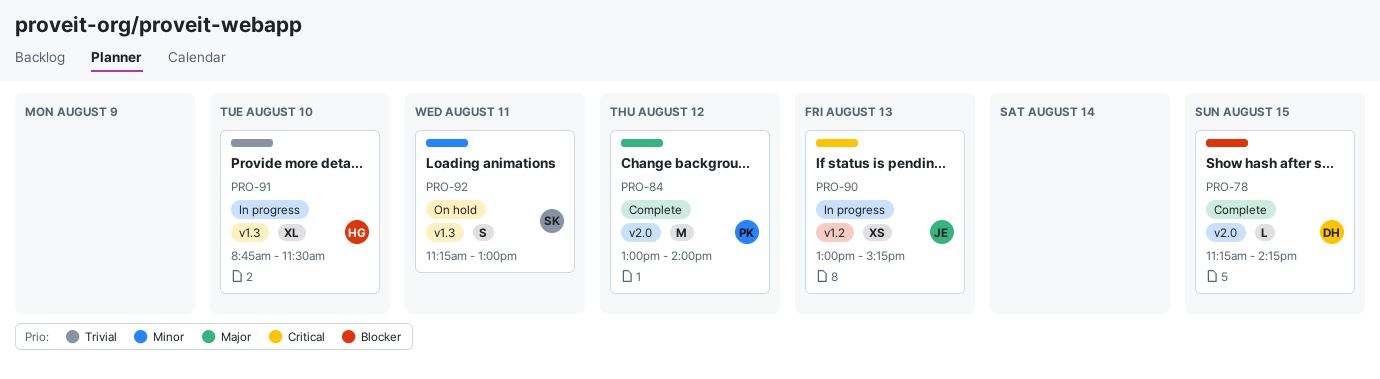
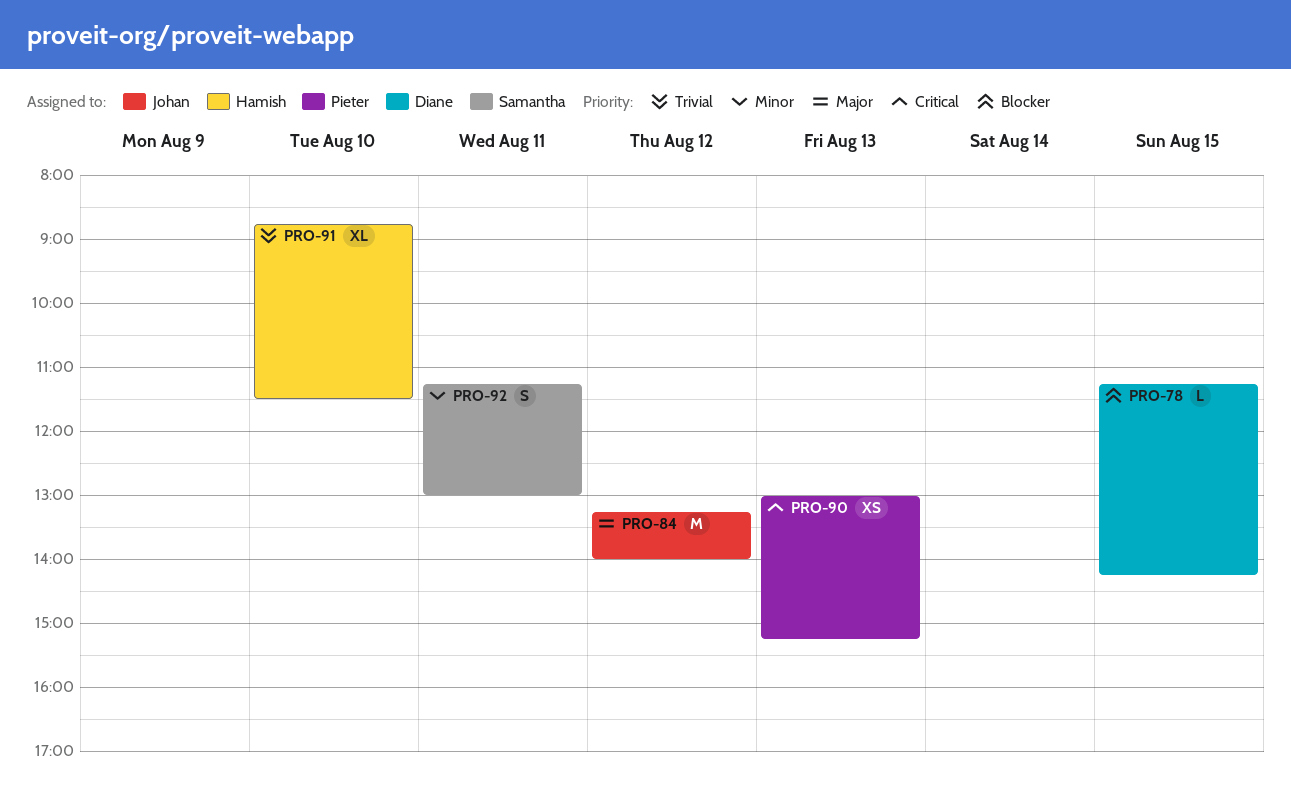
PRO-84, owner: Pieter -> Johan
PRO-84, begins: 13:00 -> 13:15
PRO-90, owner: Johan -> Pieter

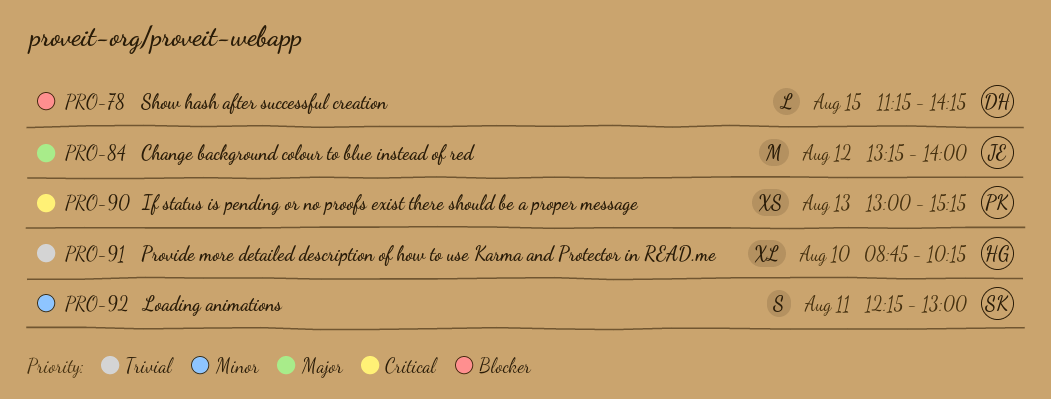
PRO-91, ends: 11:30 -> 10:15
PRO-92, begins: 11:15 -> 12:15

